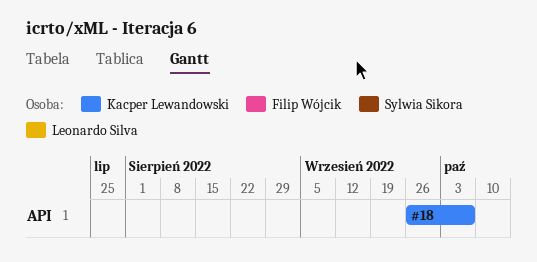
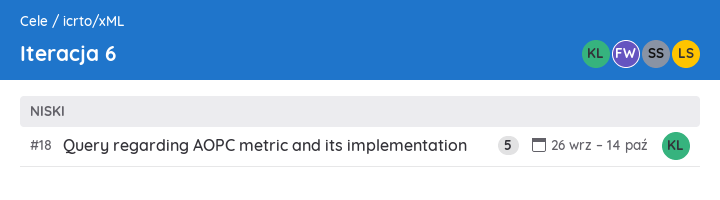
#18, due: Oct 7 -> Oct 14

